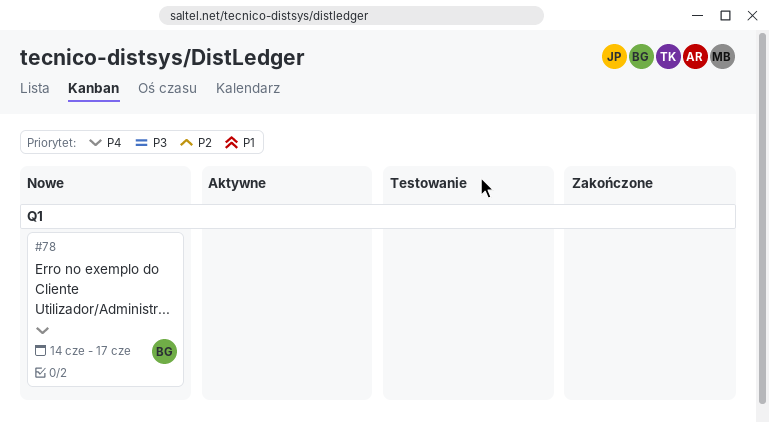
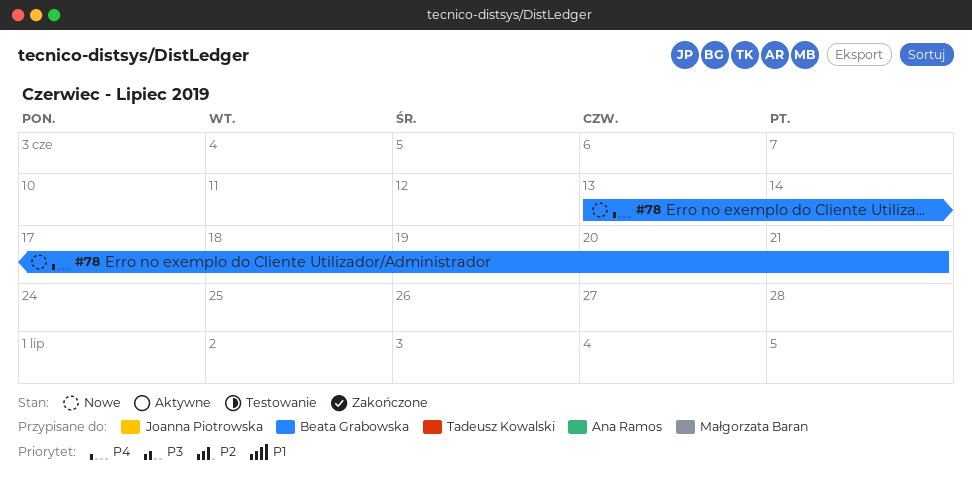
#78, start: Jun 14 -> Jun 13
#78, due: Jun 17 -> Jun 21

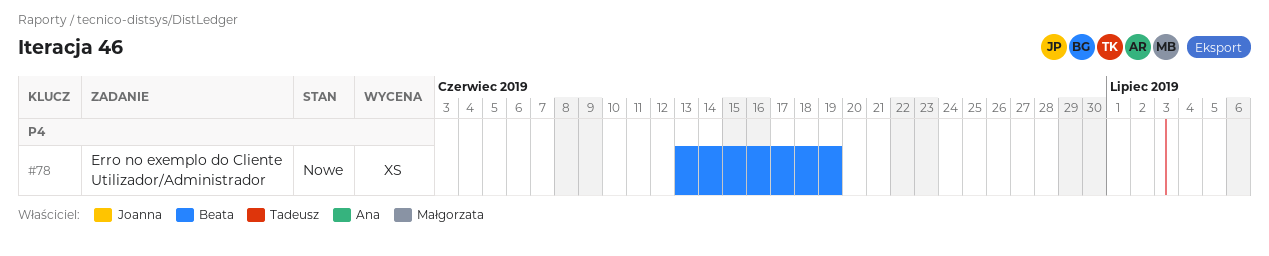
#78, due: Jun 21 -> Jun 19

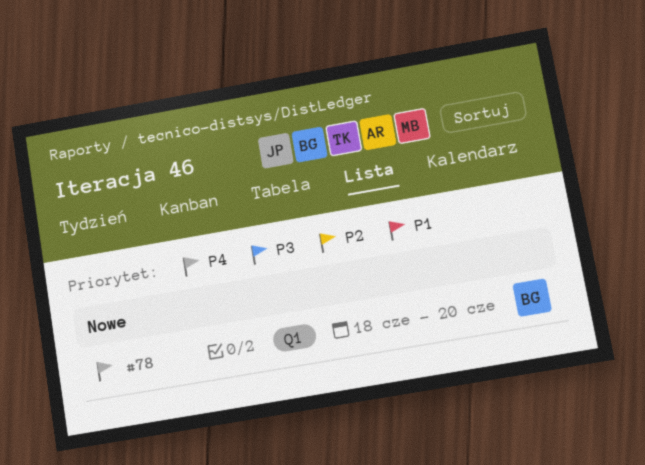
#78, start: Jun 13 -> Jun 18
#78, due: Jun 19 -> Jun 20

